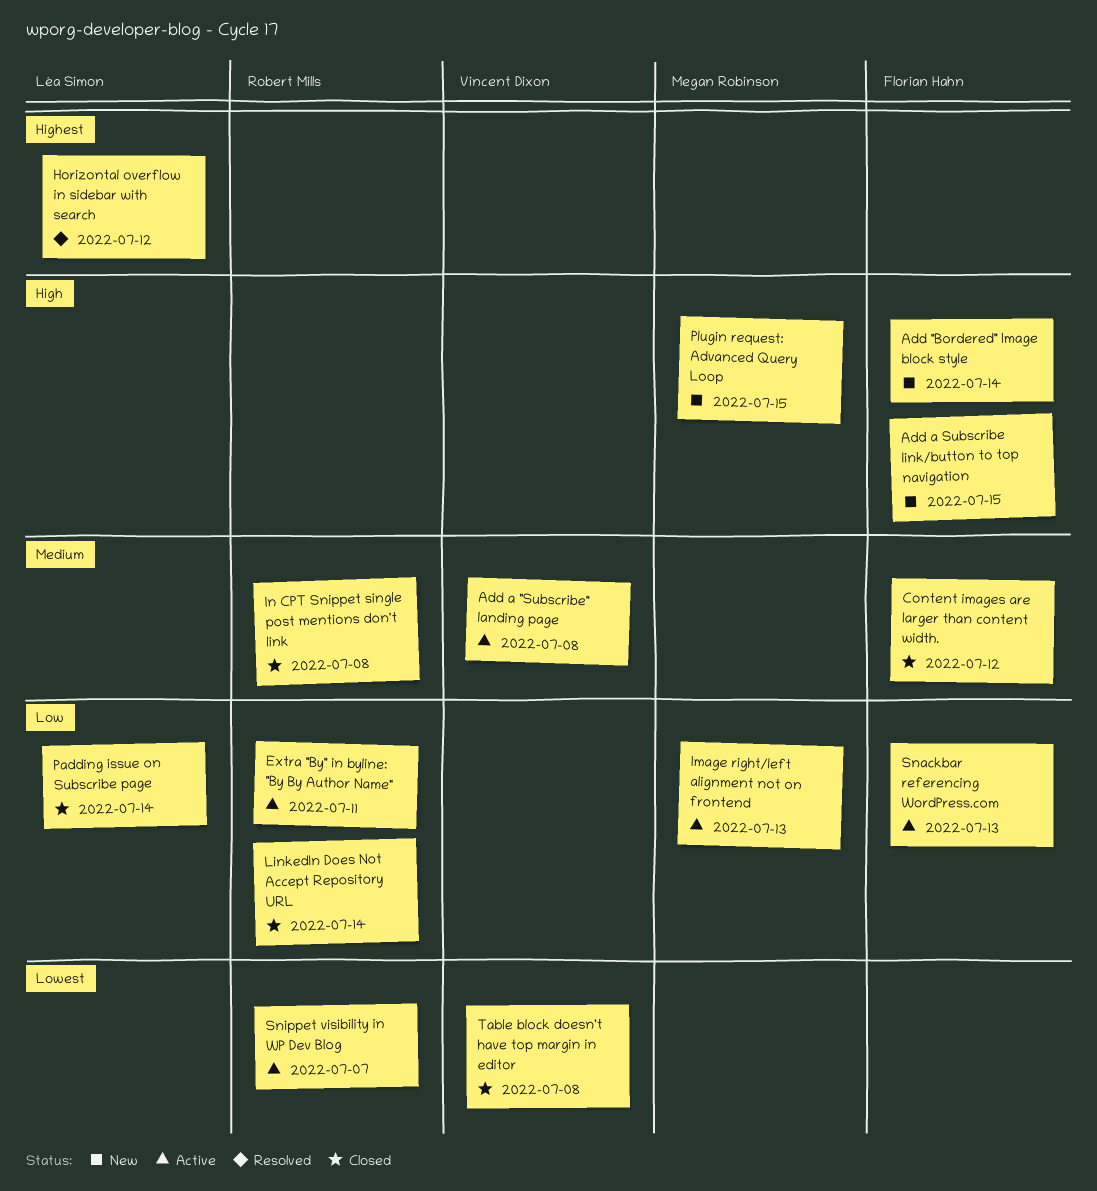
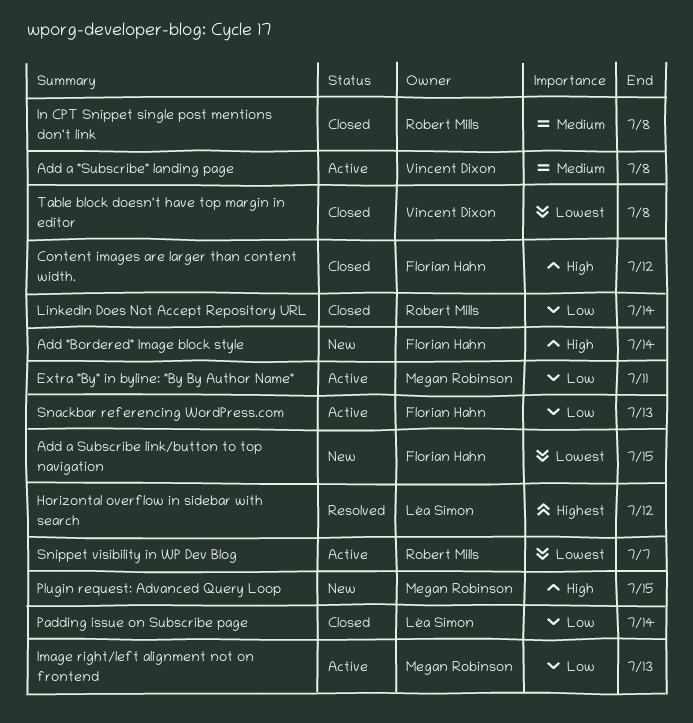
Add a Subscribe link/button to top navigation, priority: High -> Lowest
Content images are larger than content width., priority: Medium -> High
Extra "By" in byline: "By By Author Name", owner: Robert Mills -> Megan Robinson

